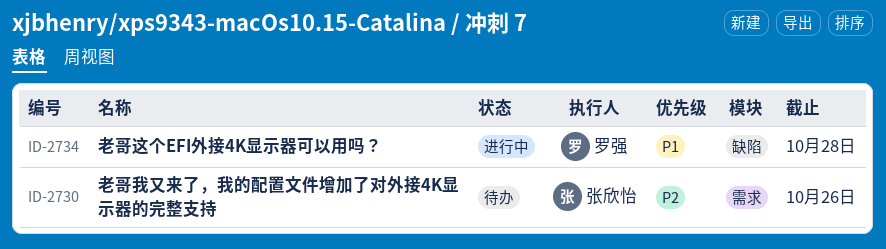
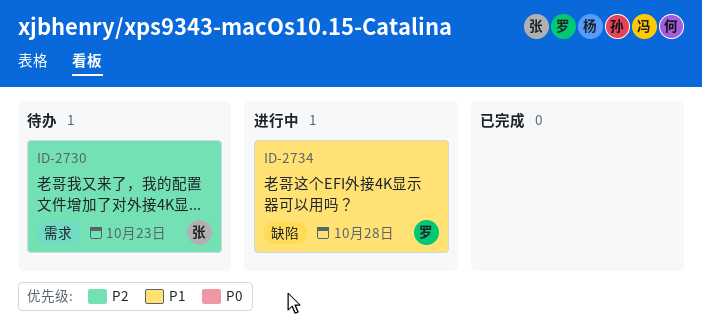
ID-2730, due: Oct 26 -> Oct 23

